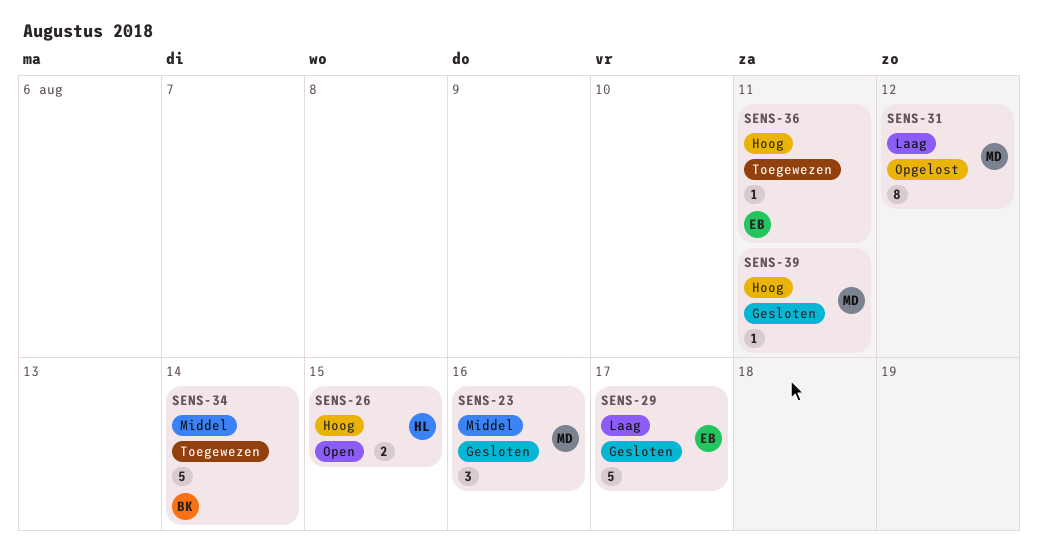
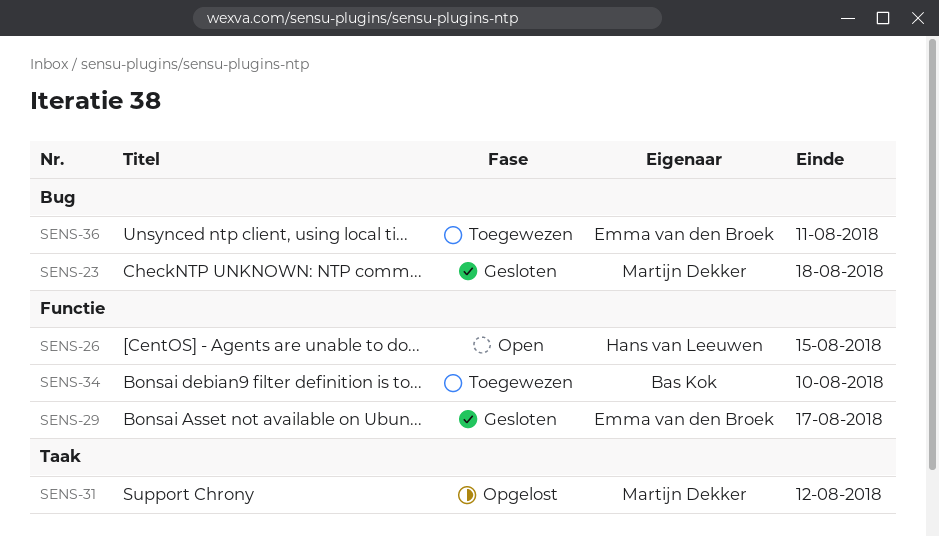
SENS-23, due: Aug 16 -> Aug 18
SENS-34, due: Aug 14 -> Aug 10
SENS-39: present -> none

